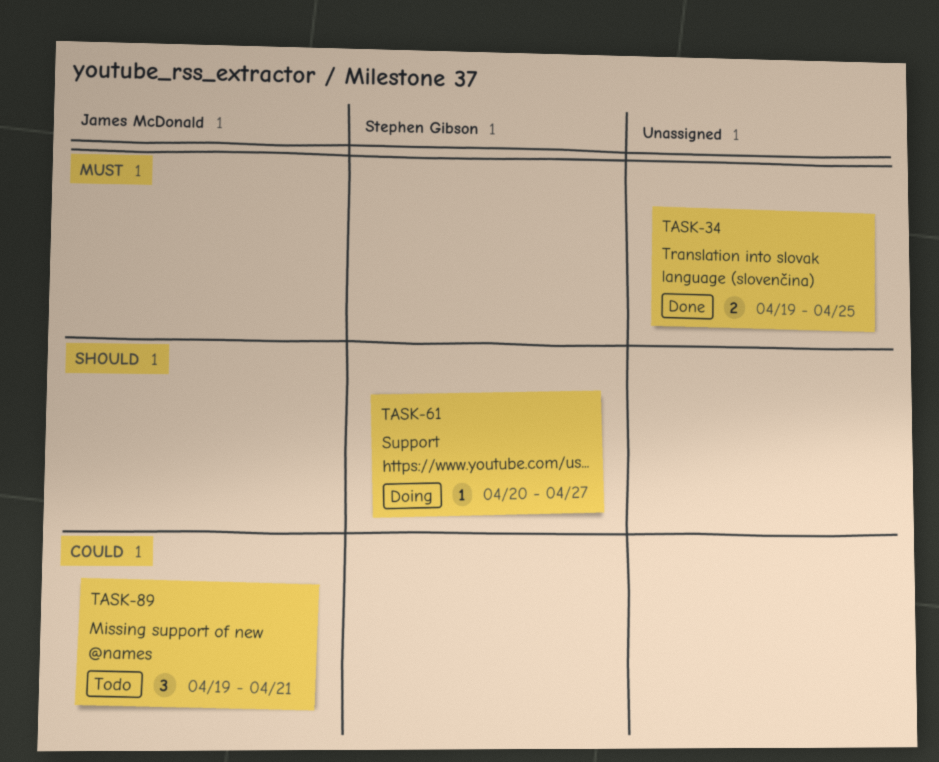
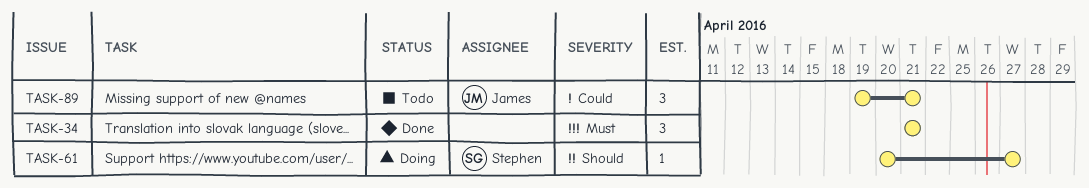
TASK-34, estimate: 2 -> 3
TASK-34, start: Apr 19 -> Apr 21
TASK-34, due: Apr 25 -> Apr 21

